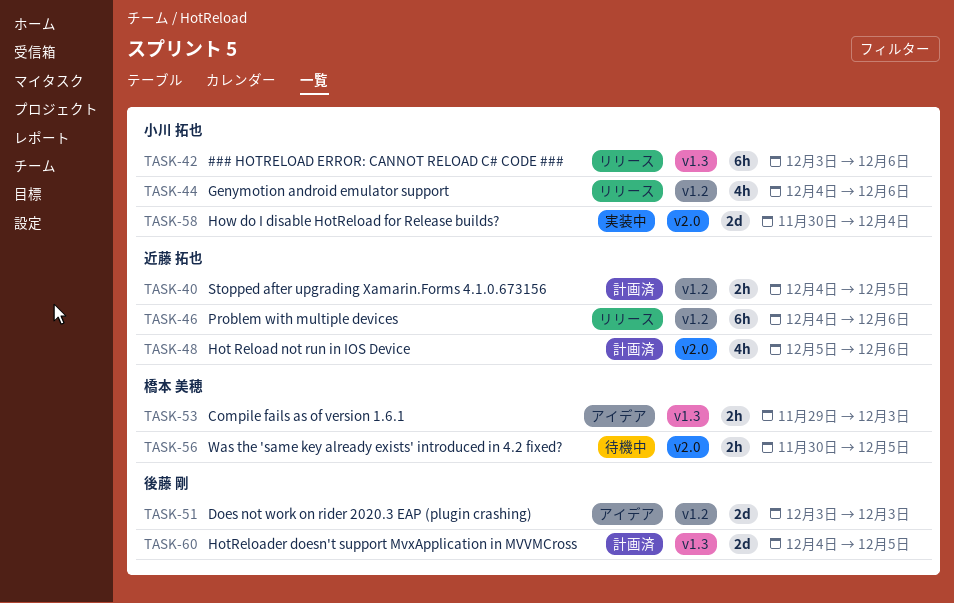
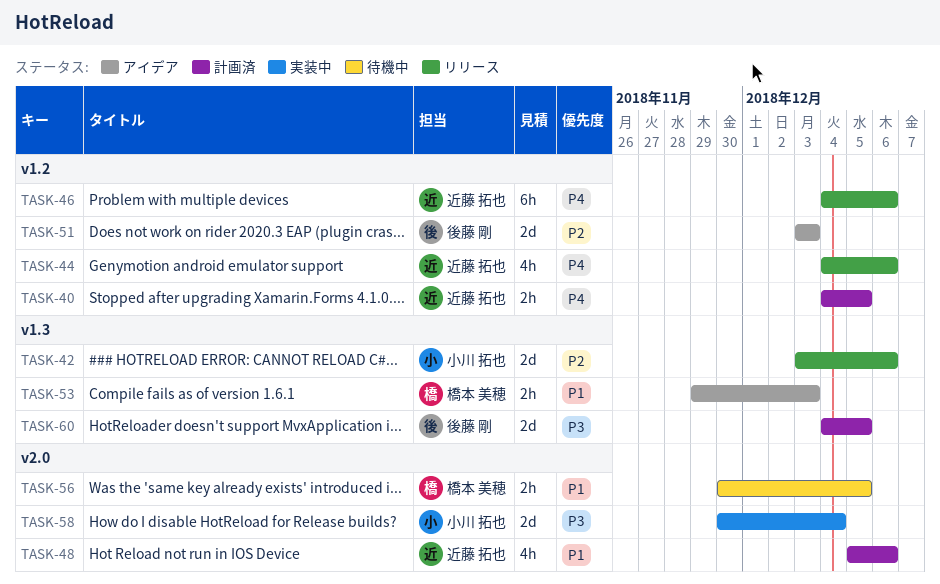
TASK-42, estimate: 6h -> 2d
TASK-44, owner: 小川 拓也 -> 近藤 拓也

